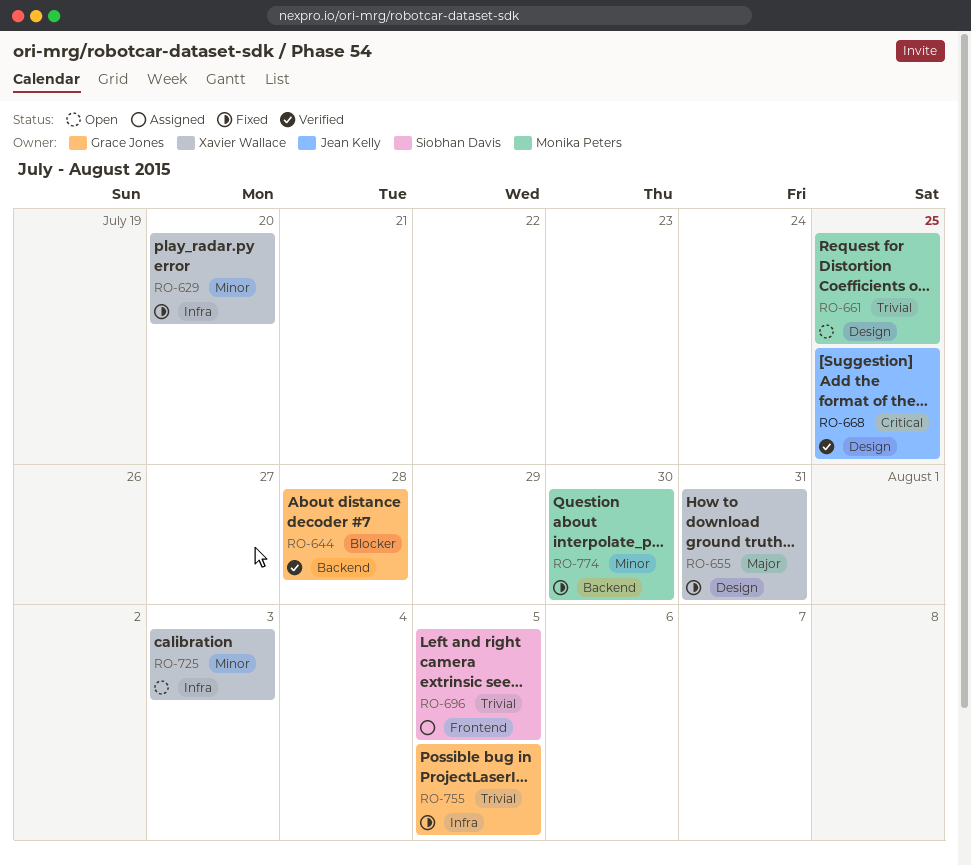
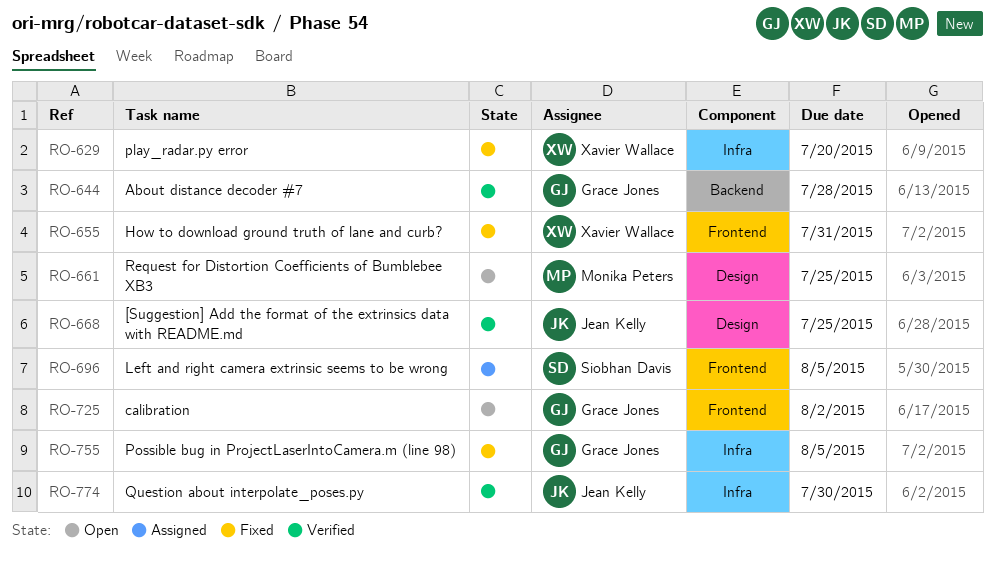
RO-655, label: Design -> Frontend
RO-725, owner: Xavier Wallace -> Grace Jones
RO-725, label: Infra -> Frontend
RO-725, due: Aug 3 -> Aug 2
RO-774, status: Fixed -> Verified
RO-774, owner: Monika Peters -> Jean Kelly
RO-774, label: Backend -> Infra

